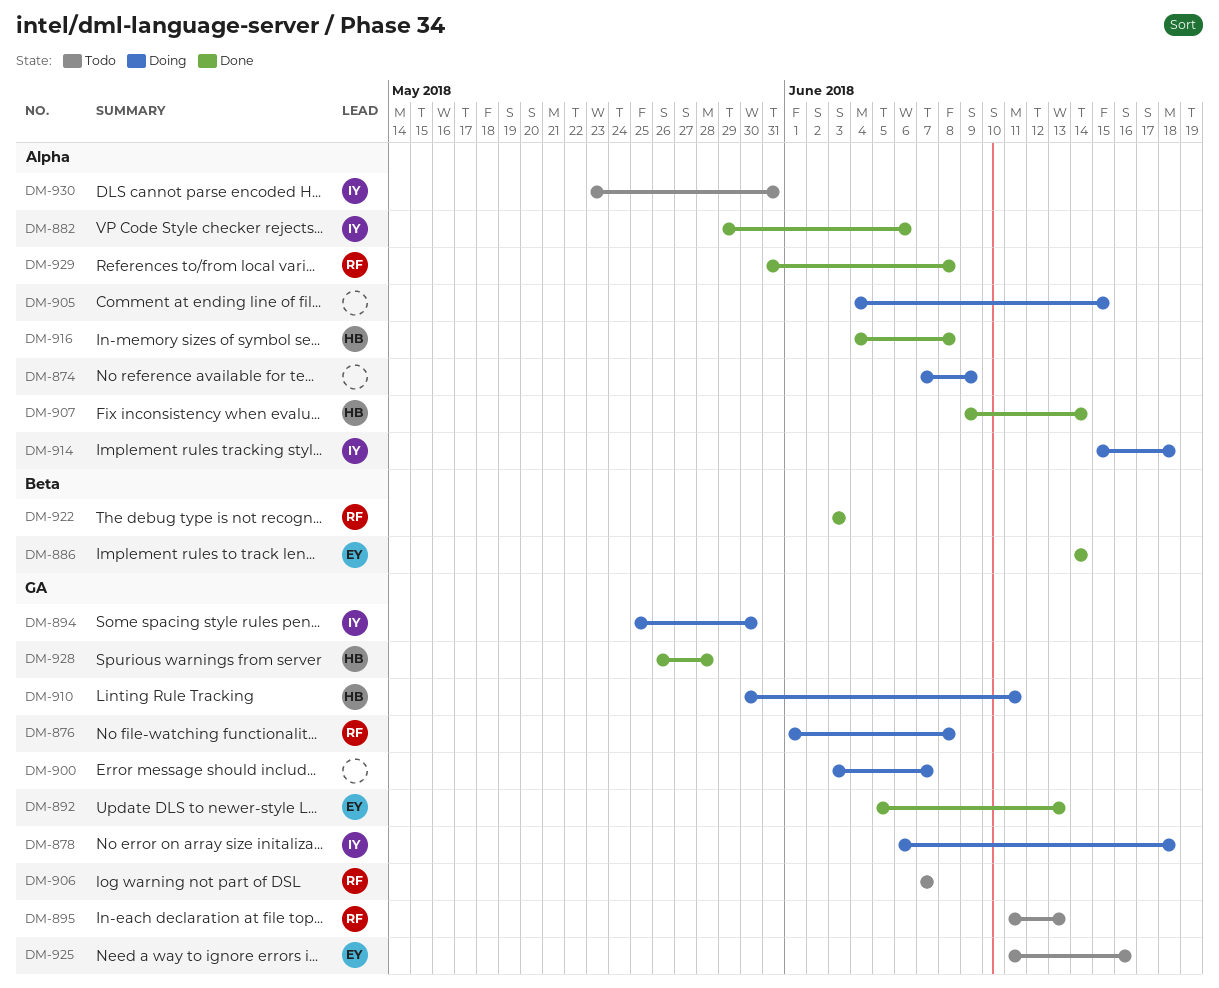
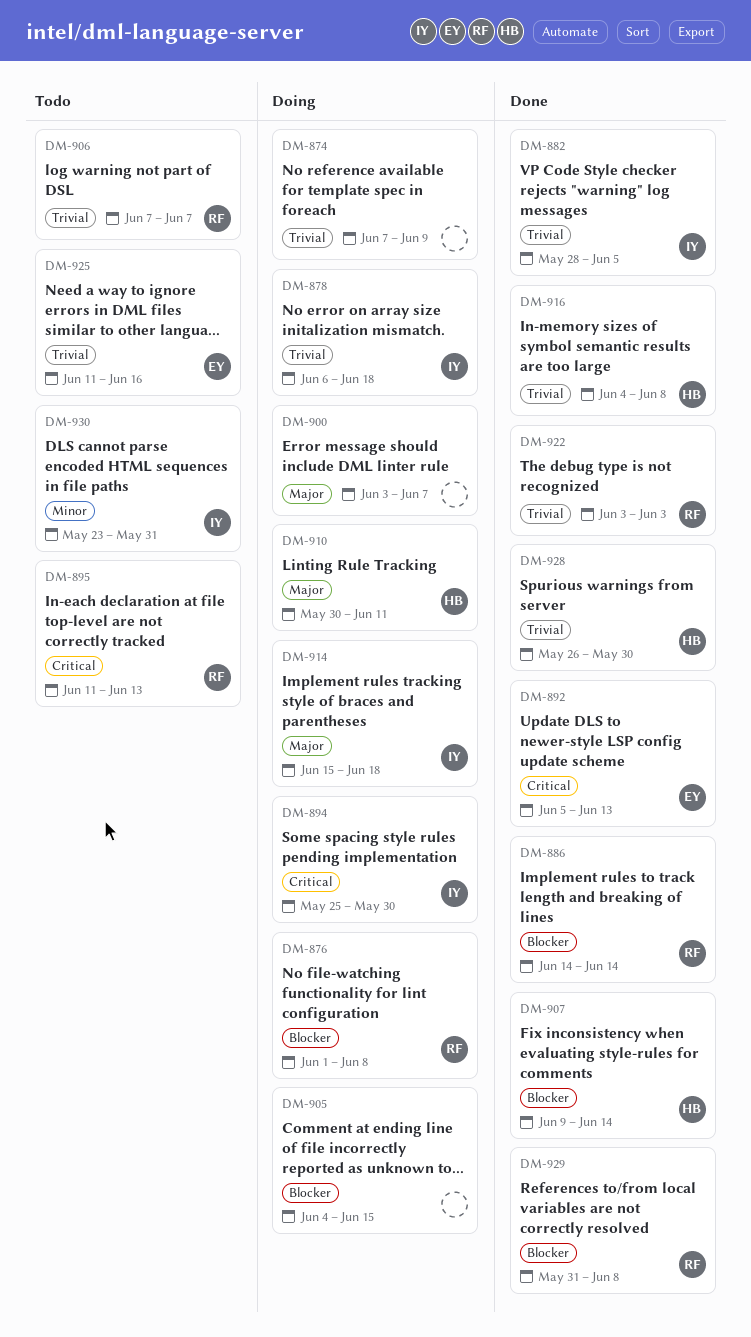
DM-882, start: May 29 -> May 28
DM-882, due: Jun 6 -> Jun 5
DM-886, owner: EY -> RF
DM-928, due: May 28 -> May 30

